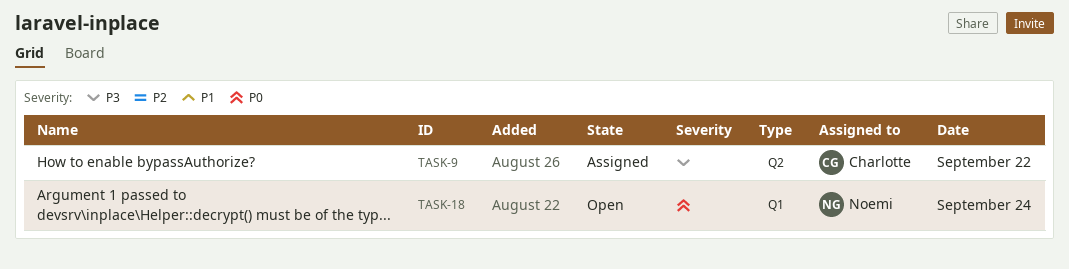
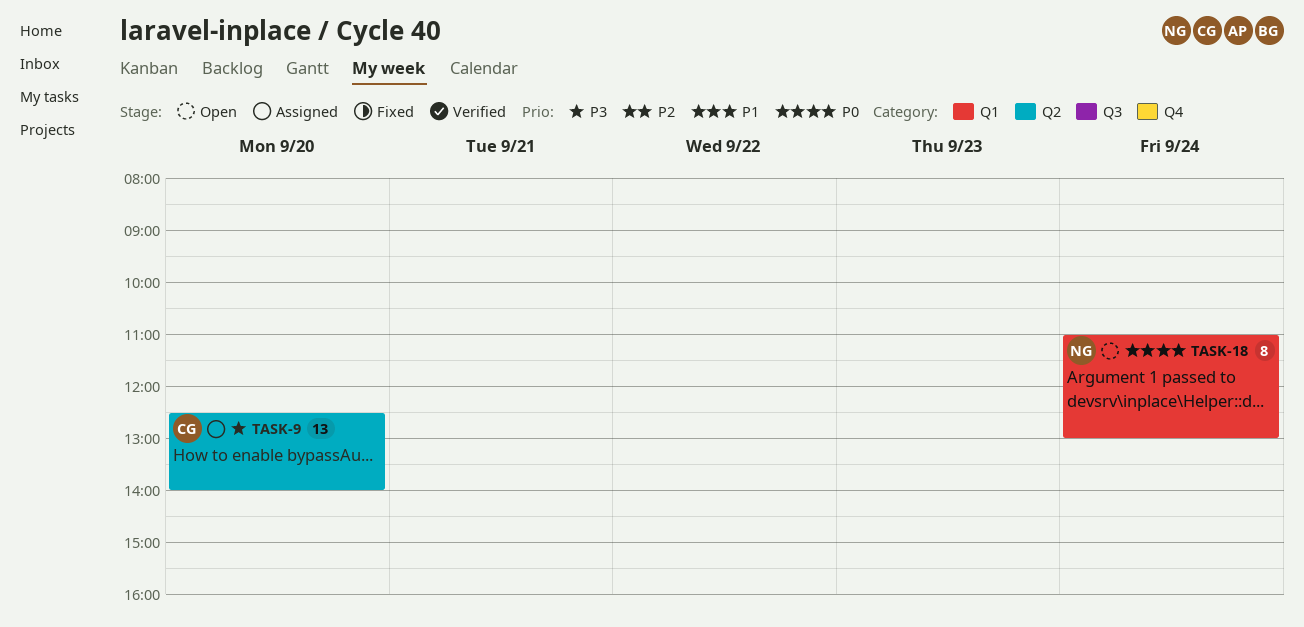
TASK-9, day: Sep 22 -> Sep 20

